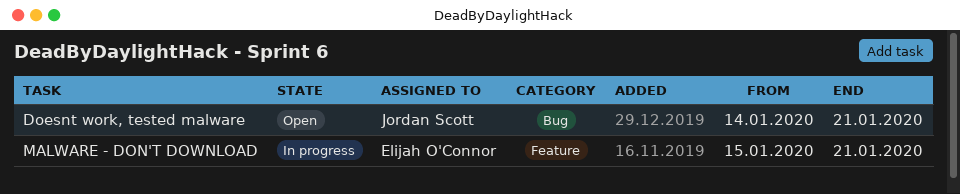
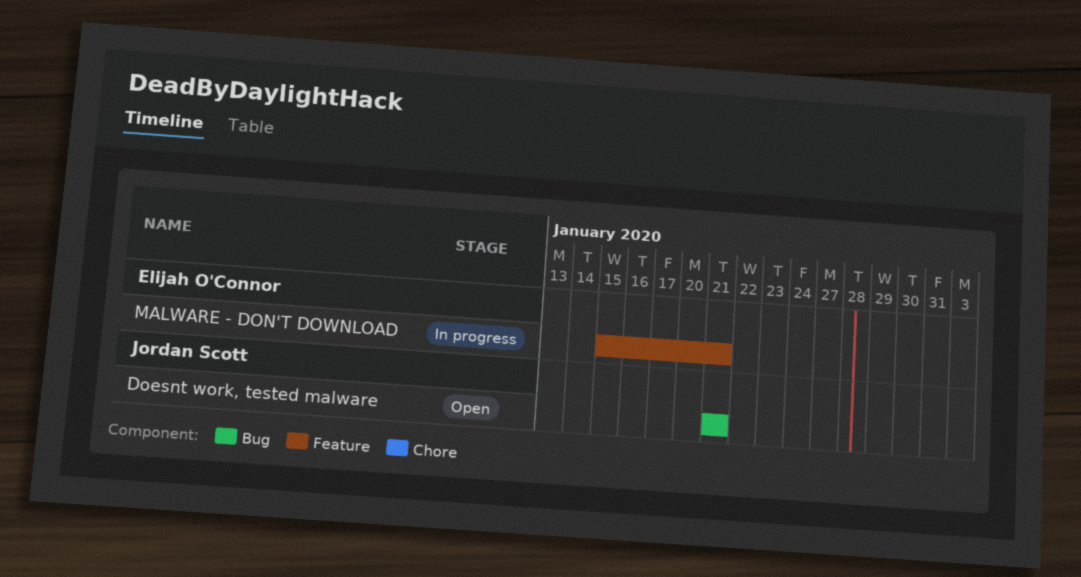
Doesnt work, tested malware, start: Jan 14 -> Jan 21

